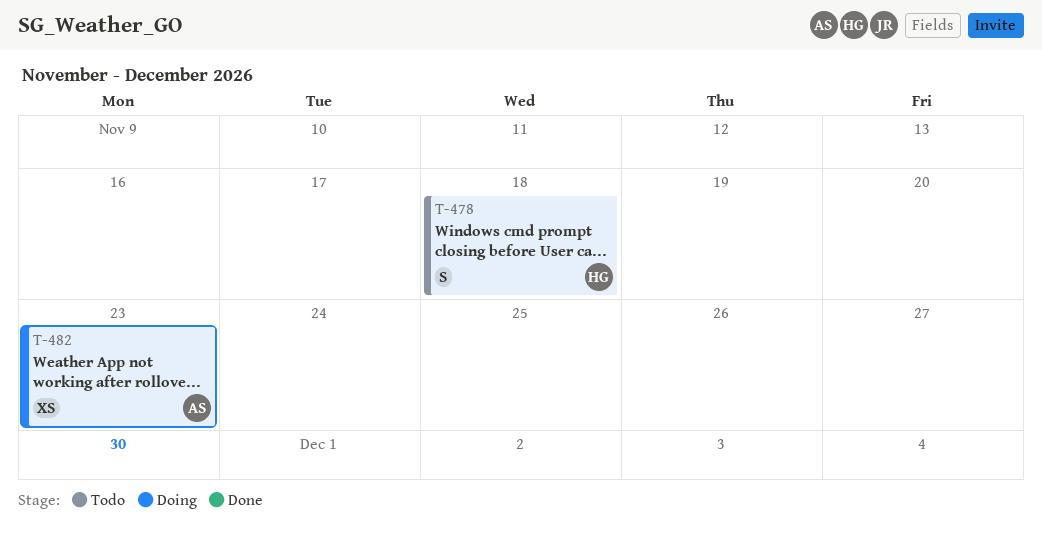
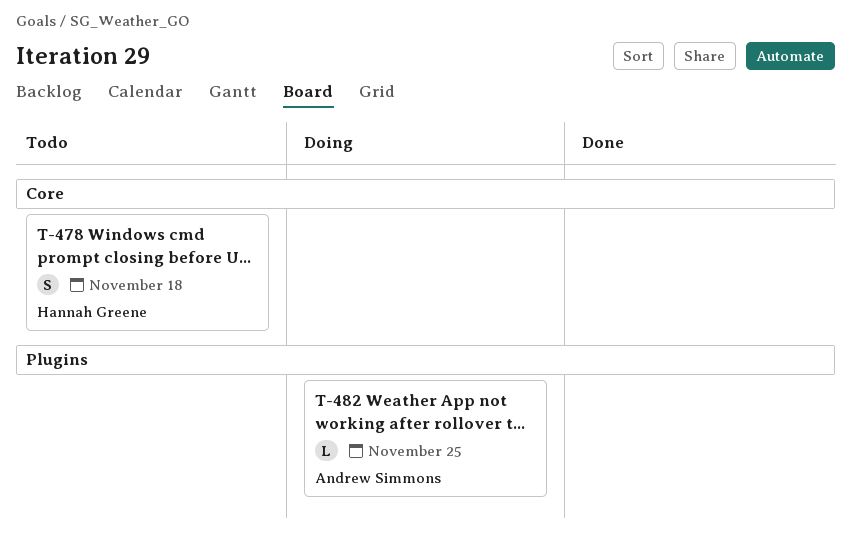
T-482, estimate: XS -> L
T-482, due: Nov 23 -> Nov 25

